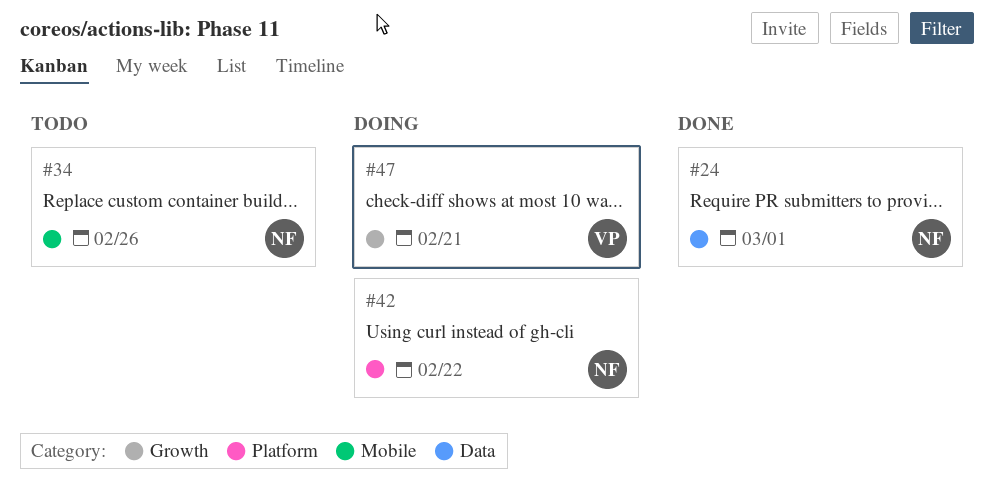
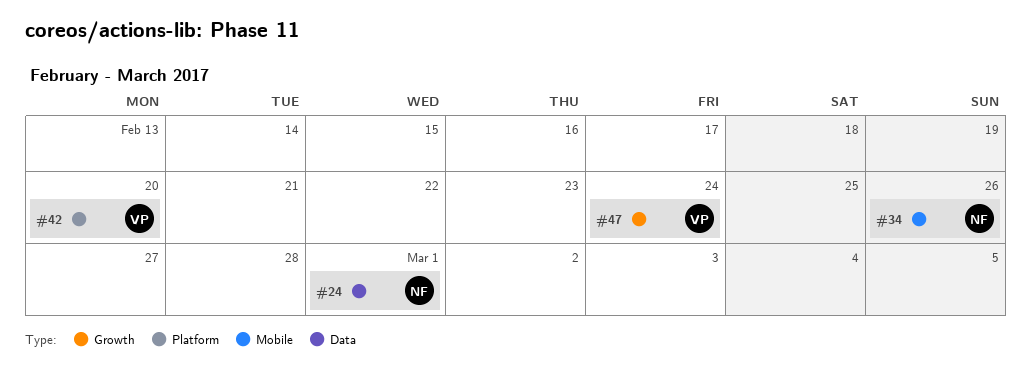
#42, owner: NF -> VP
#42, due: Feb 22 -> Feb 20
#47, due: Feb 21 -> Feb 24

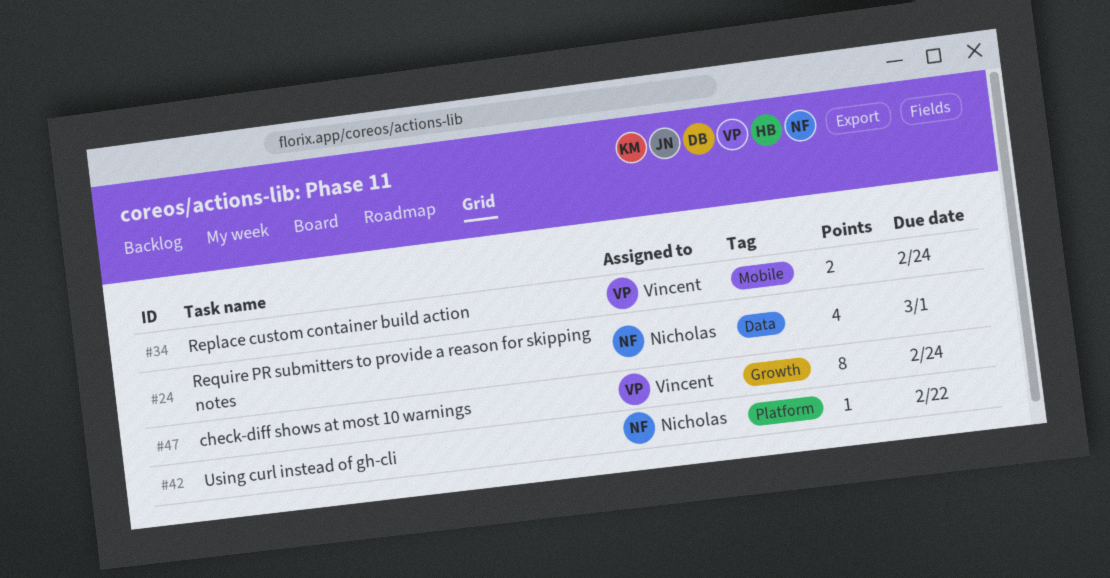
#34, owner: Nicholas -> Vincent
#34, due: Feb 26 -> Feb 24
#42, owner: Vincent -> Nicholas
#42, due: Feb 20 -> Feb 22

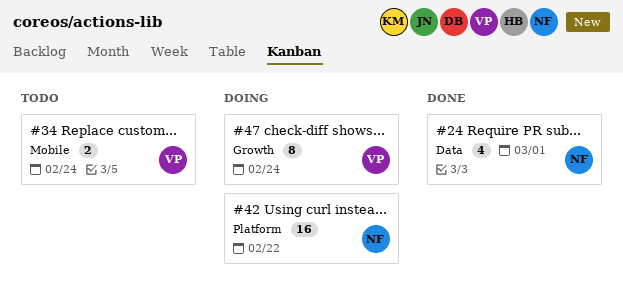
#42, estimate: 1 -> 16

